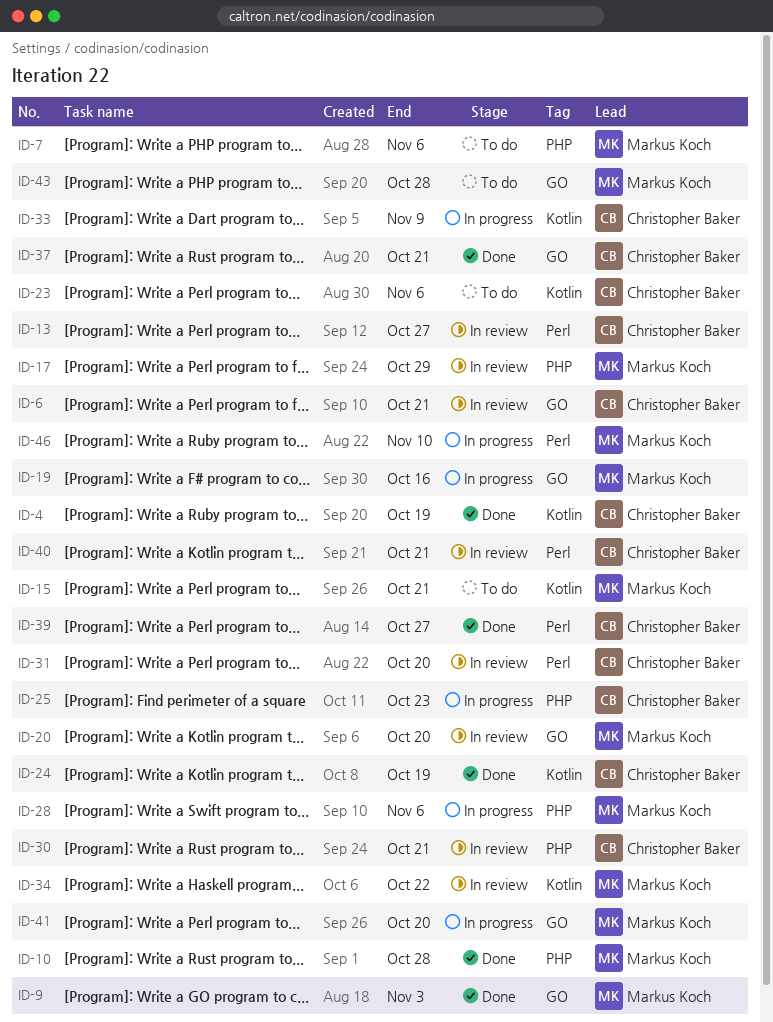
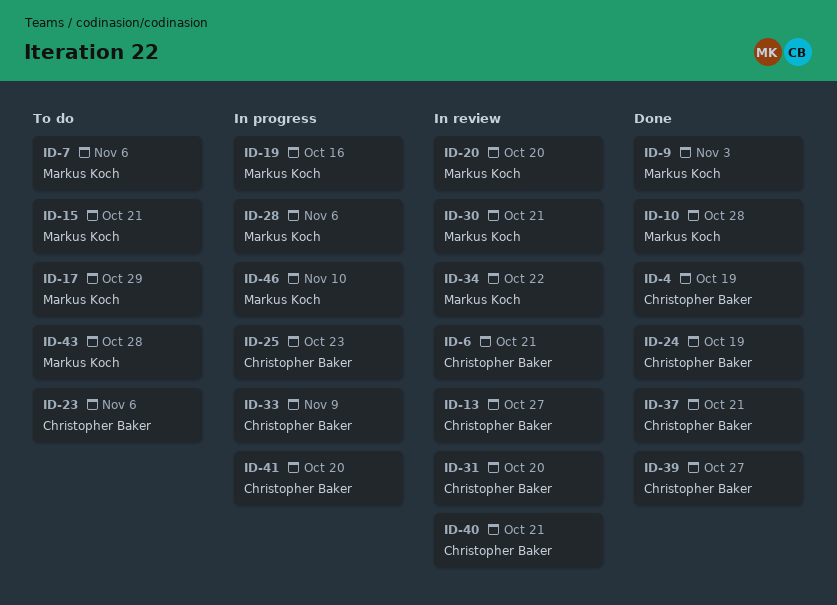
ID-17, status: In review -> To do
ID-30, owner: Christopher Baker -> Markus Koch
ID-41, owner: Markus Koch -> Christopher Baker

